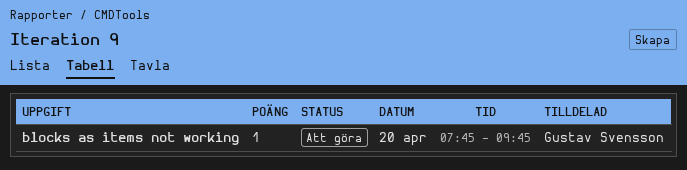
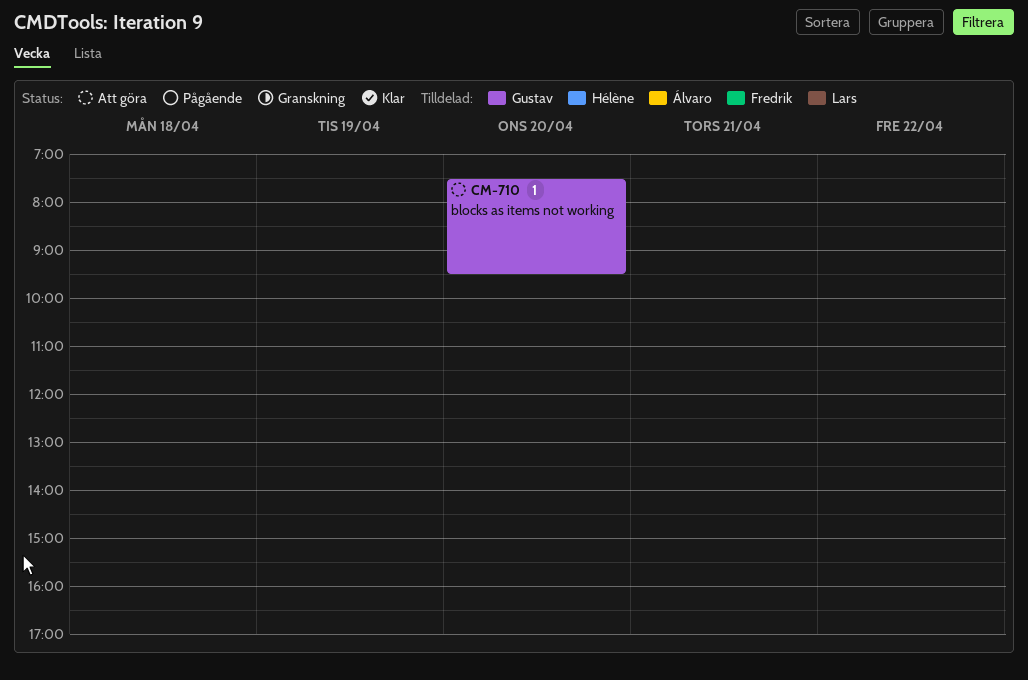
blocks as items not working, begins: 07:45 -> 07:30
blocks as items not working, ends: 09:45 -> 09:30

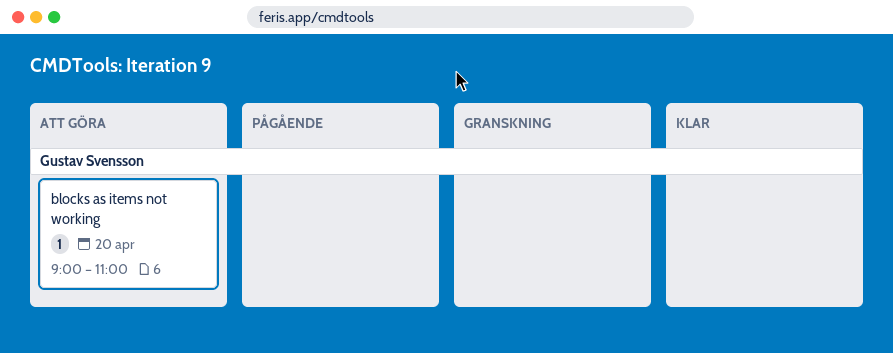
blocks as items not working, begins: 07:30 -> 09:00
blocks as items not working, ends: 09:30 -> 11:00

